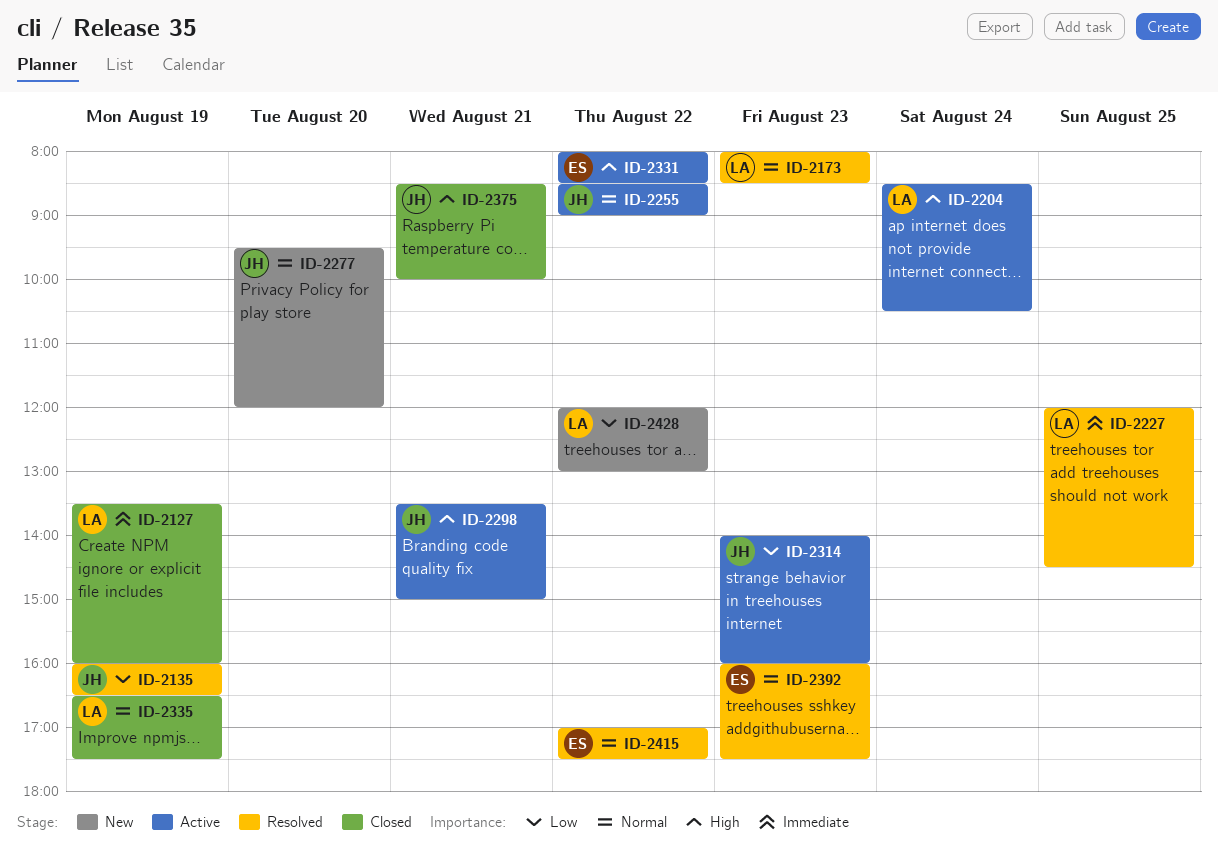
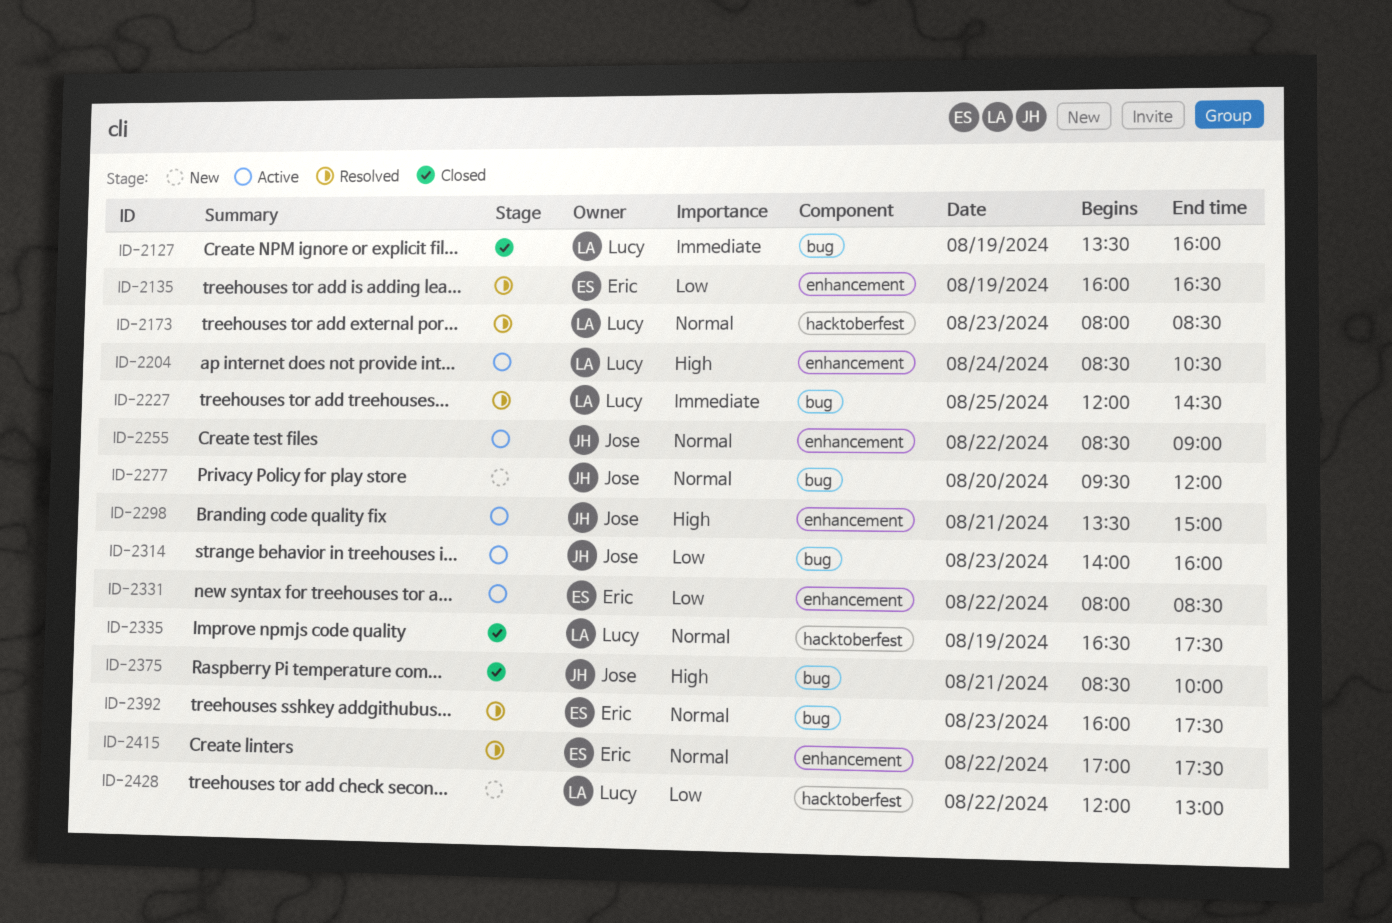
ID-2135, owner: Jose -> Eric
ID-2331, priority: High -> Low

